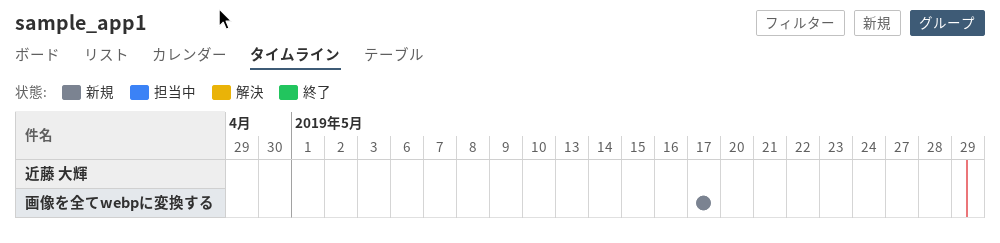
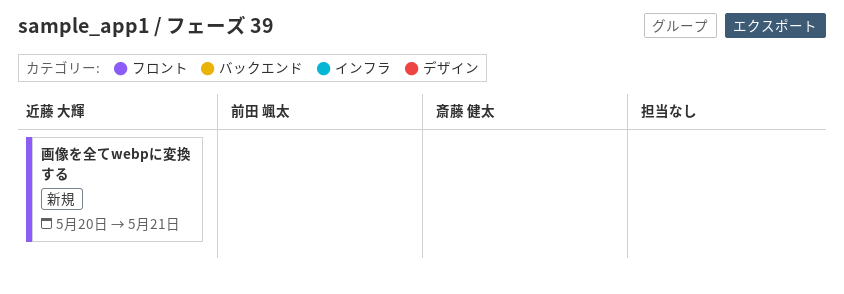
画像を全てwebpに変換する, start: May 17 -> May 20
画像を全てwebpに変換する, due: May 17 -> May 21

